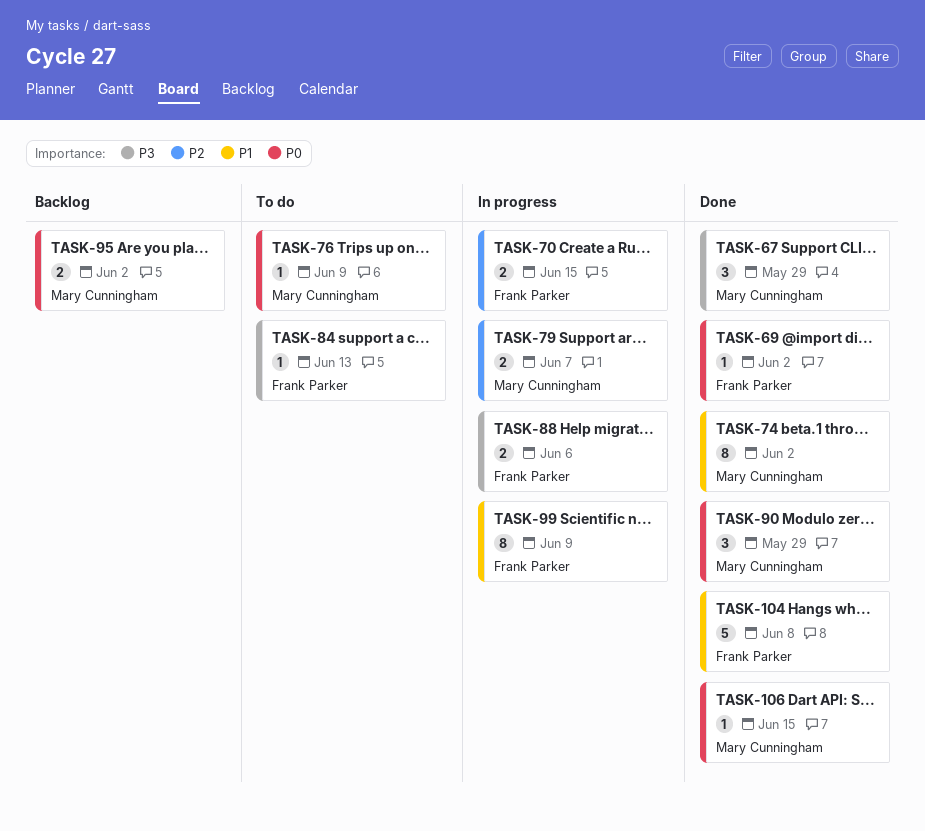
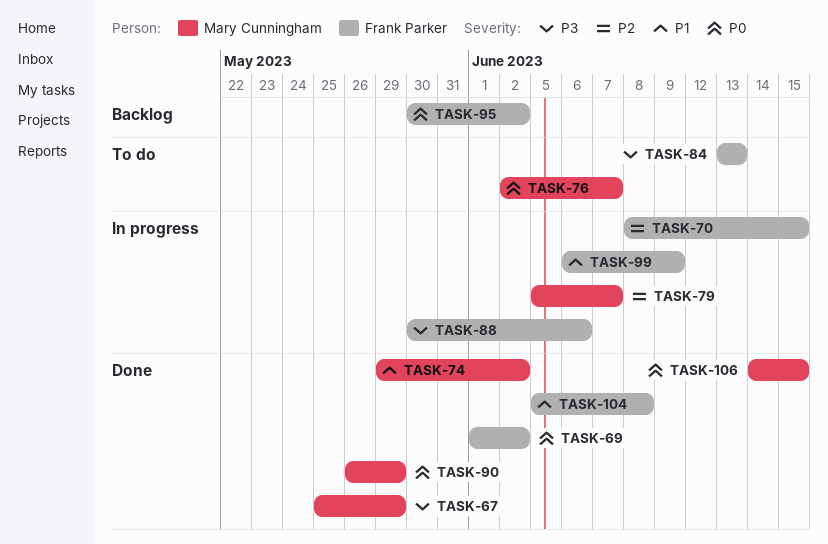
TASK-76, due: Jun 9 -> Jun 7
TASK-95, owner: Mary Cunningham -> Frank Parker

